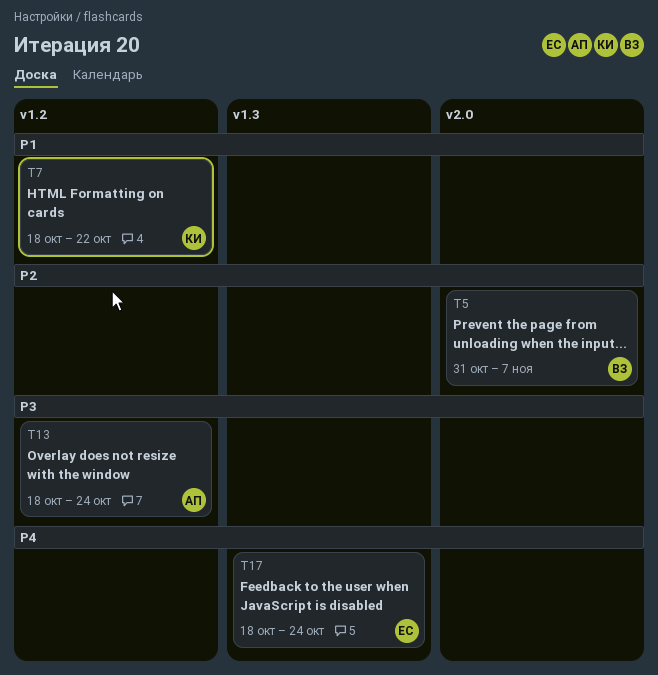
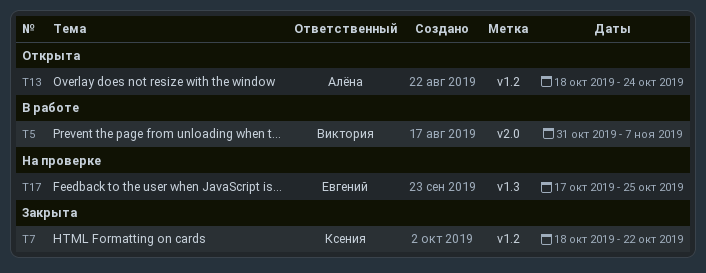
T17, start: Oct 18 -> Oct 17
T17, due: Oct 24 -> Oct 25

